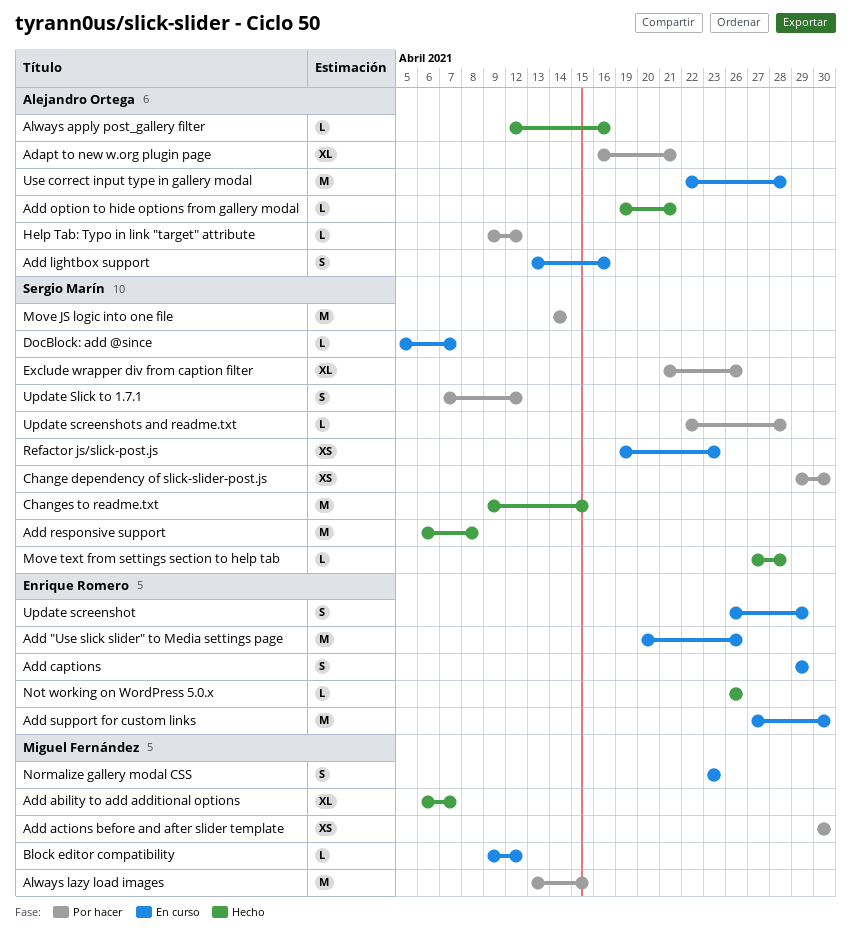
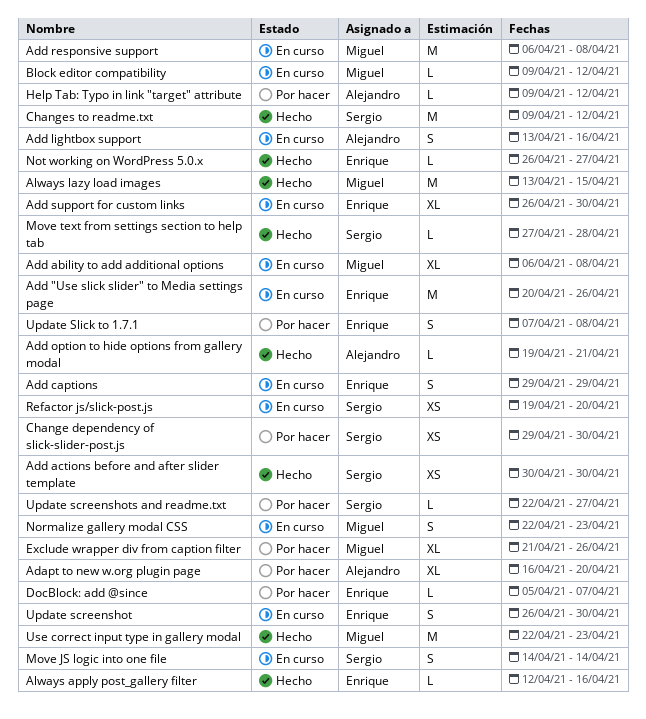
Adapt to new w.org plugin page, due: Apr 21 -> Apr 20
Add ability to add additional options, status: Hecho -> En curso
Add ability to add additional options, due: Apr 7 -> Apr 8
Add actions before and after slider template, status: Por hacer -> Hecho
Add actions before and after slider template, owner: Miguel Fernández -> Sergio Marín
Add responsive support, status: Hecho -> En curso
Add responsive support, owner: Sergio Marín -> Miguel Fernández
Add support for custom links, estimate: M -> XL
Add support for custom links, start: Apr 27 -> Apr 26
Always apply post_gallery filter, owner: Alejandro Ortega -> Enrique Romero
Always lazy load images, status: Por hacer -> Hecho
Changes to readme.txt, due: Apr 15 -> Apr 12
DocBlock: add @since, status: En curso -> Por hacer
DocBlock: add @since, owner: Sergio Marín -> Enrique Romero
Exclude wrapper div from caption filter, owner: Sergio Marín -> Miguel Fernández
Move JS logic into one file, status: Por hacer -> En curso
Move JS logic into one file, estimate: M -> S
Normalize gallery modal CSS, start: Apr 23 -> Apr 22
Not working on WordPress 5.0.x, due: Apr 26 -> Apr 27
Refactor js/slick-post.js, due: Apr 23 -> Apr 20
Update screenshot, due: Apr 29 -> Apr 30
Update screenshots and readme.txt, due: Apr 28 -> Apr 27
Update Slick to 1.7.1, owner: Sergio Marín -> Enrique Romero
Update Slick to 1.7.1, due: Apr 12 -> Apr 8
Use correct input type in gallery modal, status: En curso -> Hecho
Use correct input type in gallery modal, owner: Alejandro Ortega -> Miguel Fernández
Use correct input type in gallery modal, due: Apr 28 -> Apr 23

